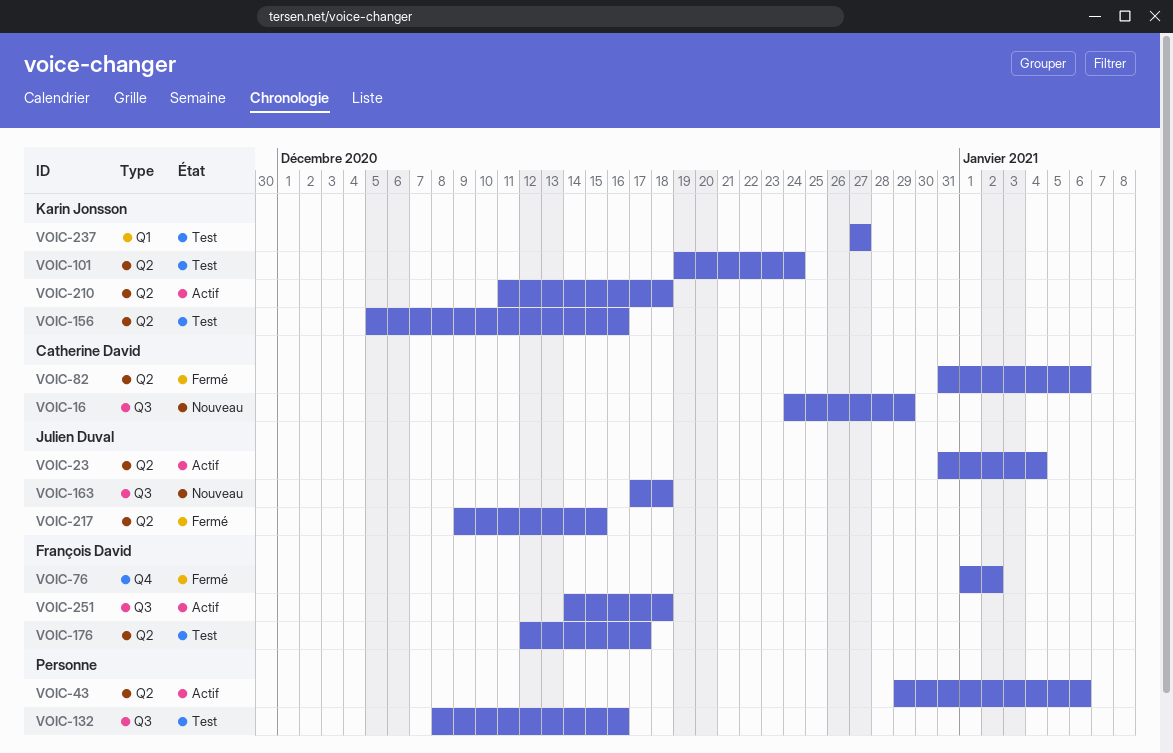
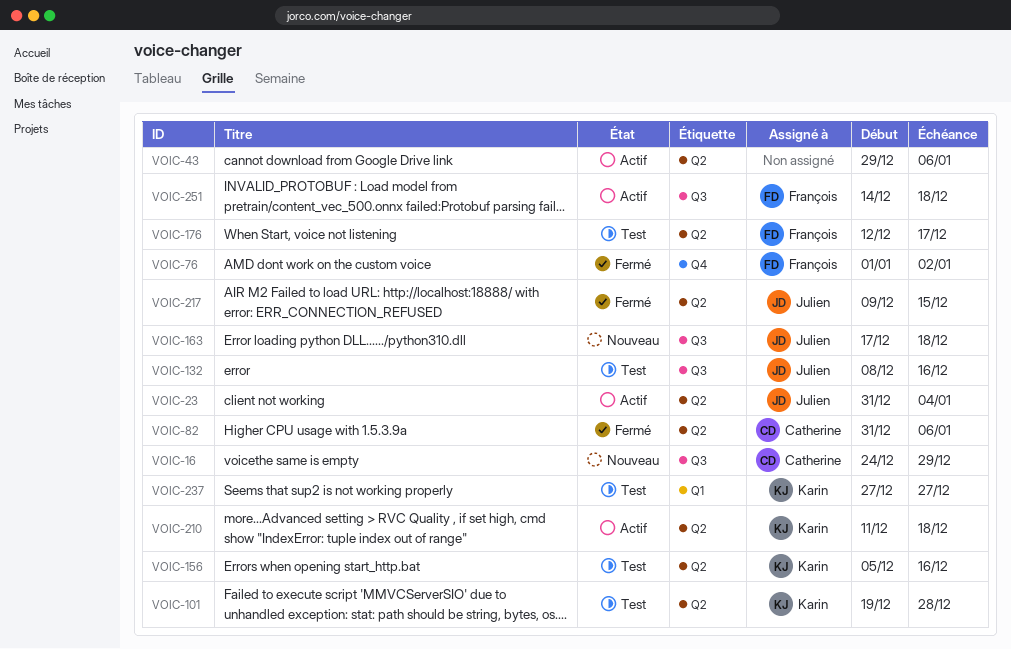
VOIC-101, due: Dec 24 -> Dec 28
VOIC-132, owner: none -> Julien Duval

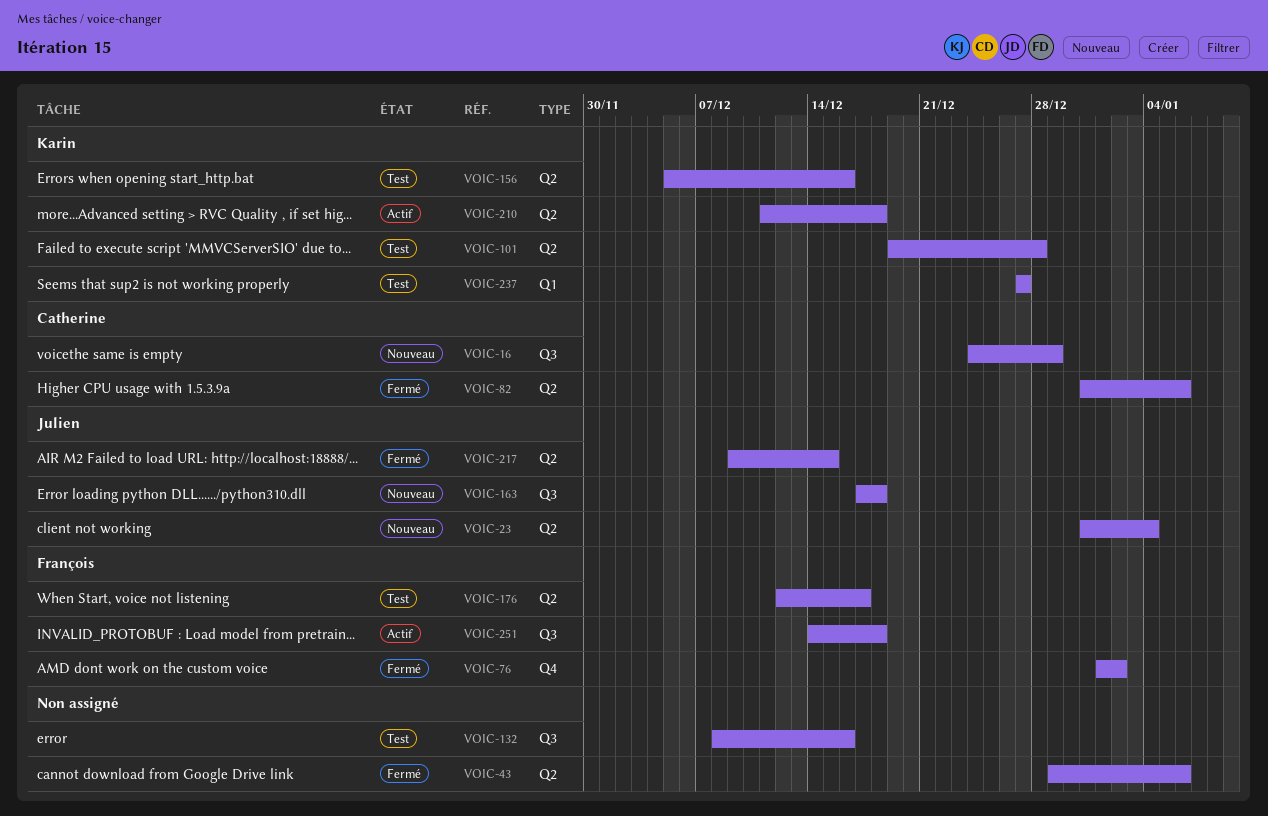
VOIC-23, status: Actif -> Nouveau
VOIC-43, status: Actif -> Fermé
VOIC-132, owner: Julien -> none

